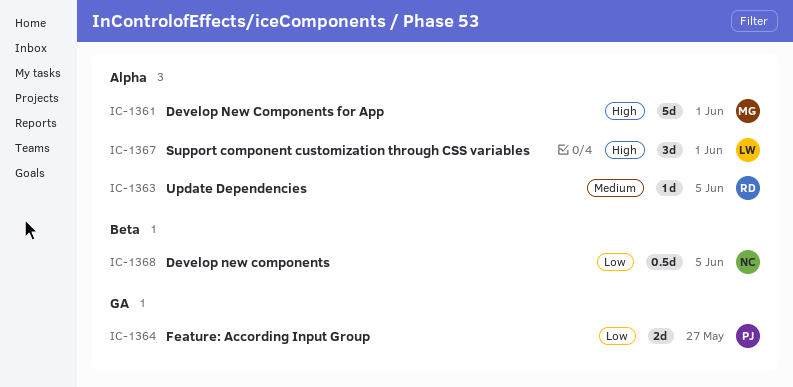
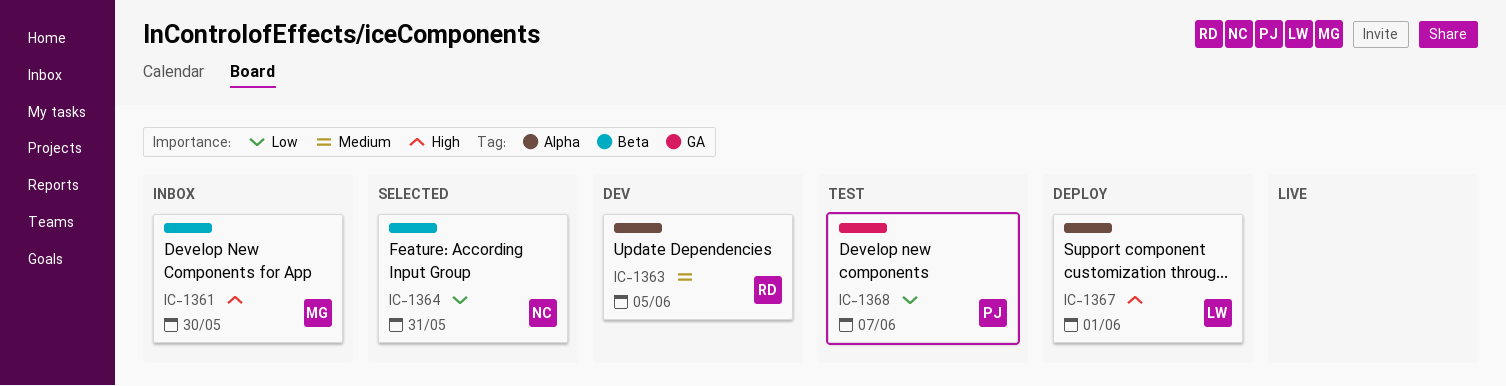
IC-1361, label: Alpha -> Beta
IC-1361, due: Jun 1 -> May 30
IC-1364, owner: PJ -> NC
IC-1364, label: GA -> Beta
IC-1364, due: May 27 -> May 31
IC-1368, owner: NC -> PJ
IC-1368, label: Beta -> GA
IC-1368, due: Jun 5 -> Jun 7

